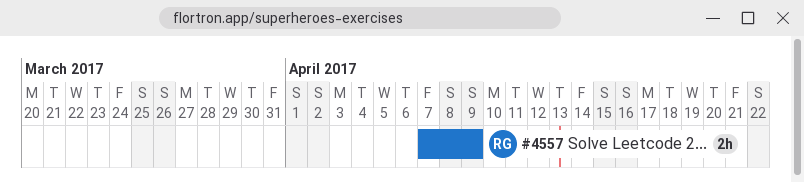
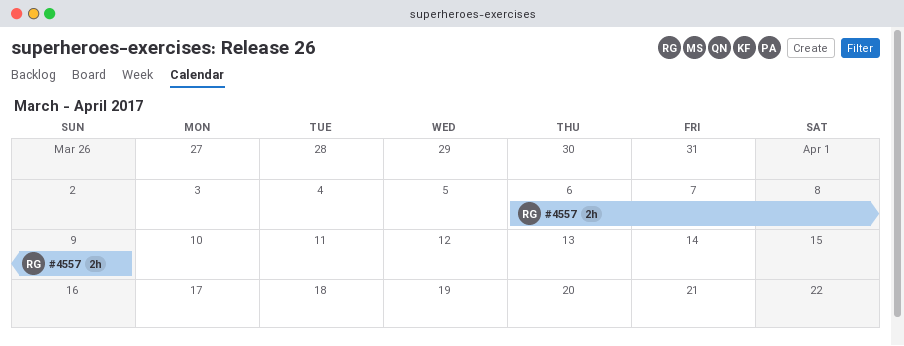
#4557, start: Apr 7 -> Apr 6

